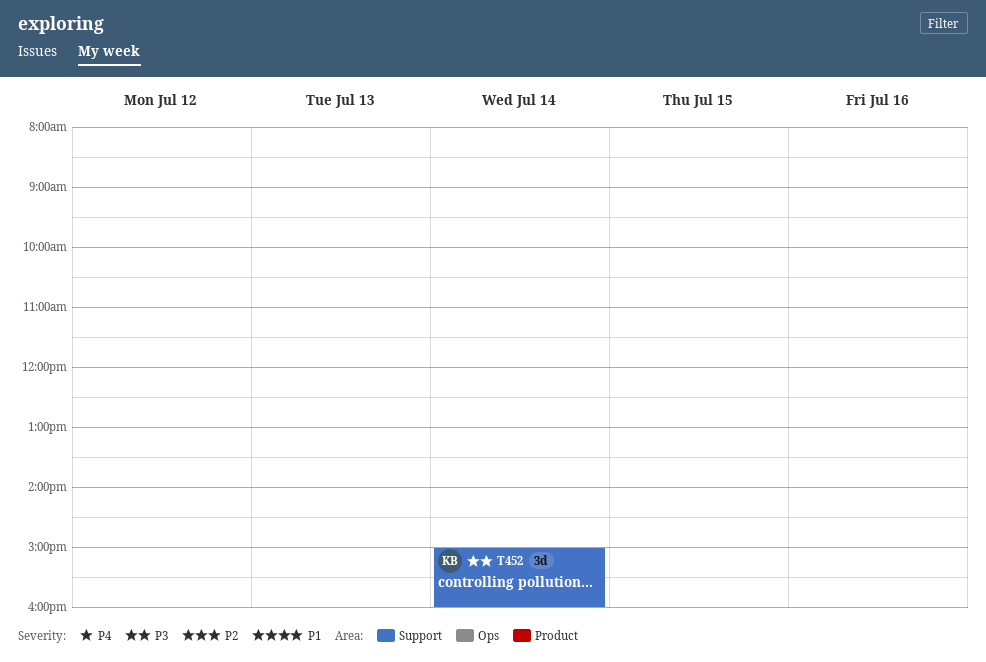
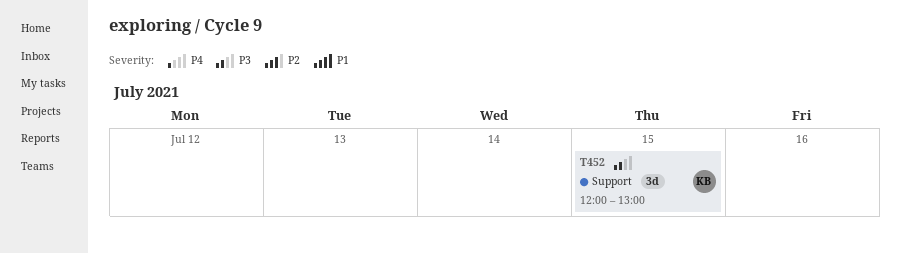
T452, day: Jul 14 -> Jul 15
T452, begins: 15:00 -> 12:00
T452, ends: 16:00 -> 13:00

